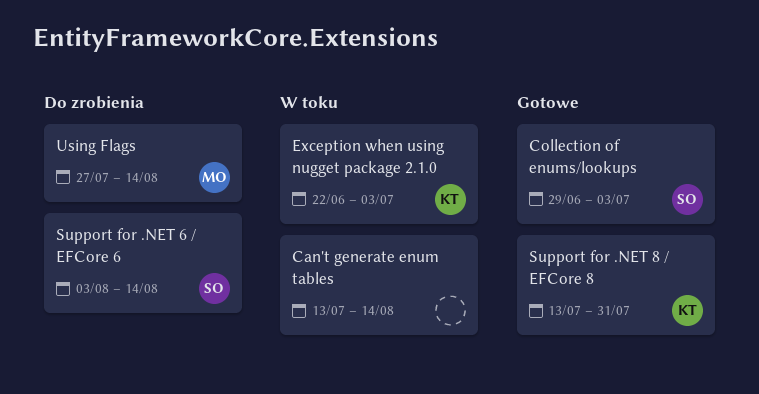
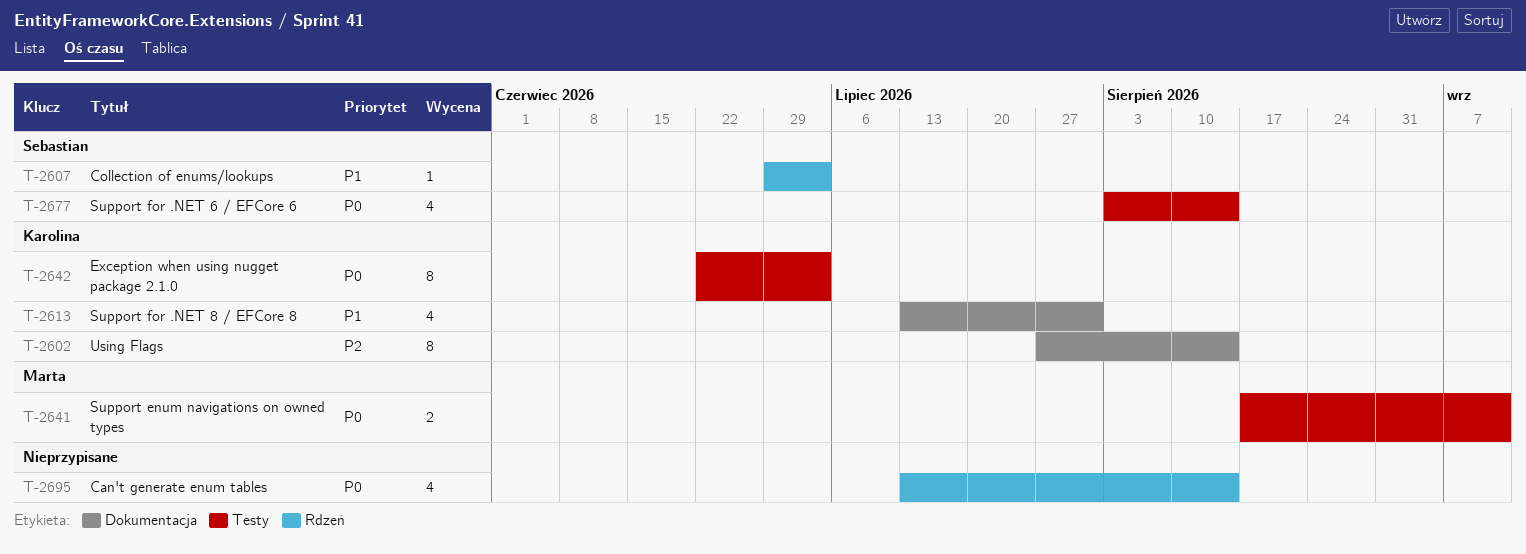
Support enum navigations on owned types: none -> present
Using Flags, owner: Marta -> Karolina

